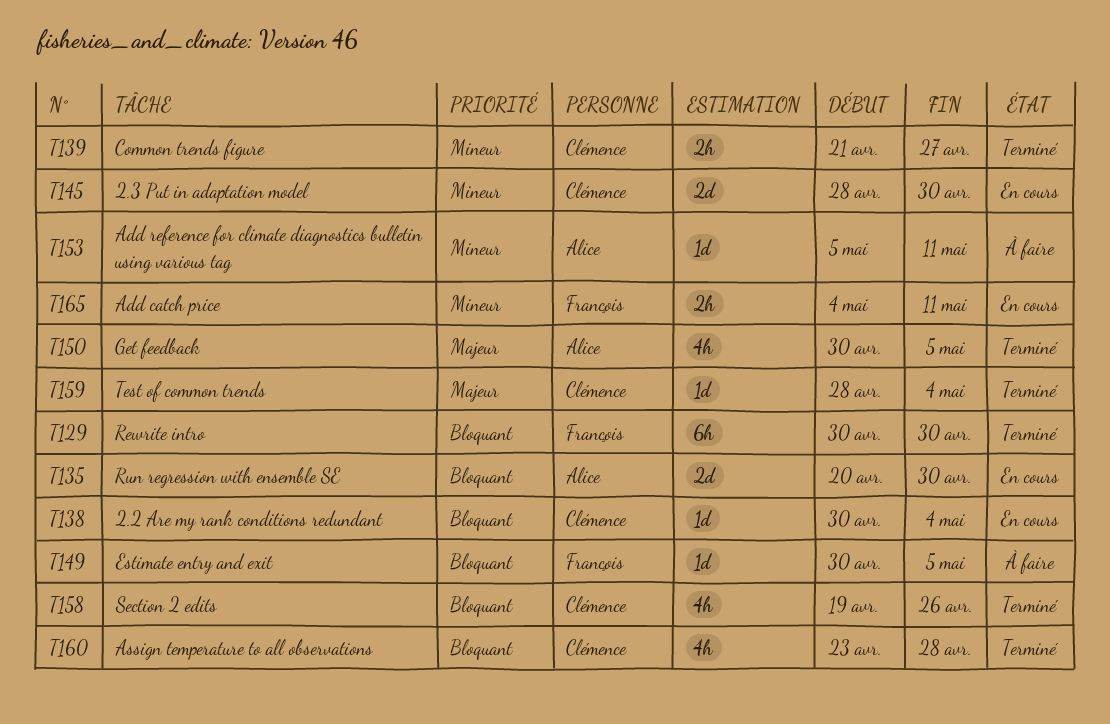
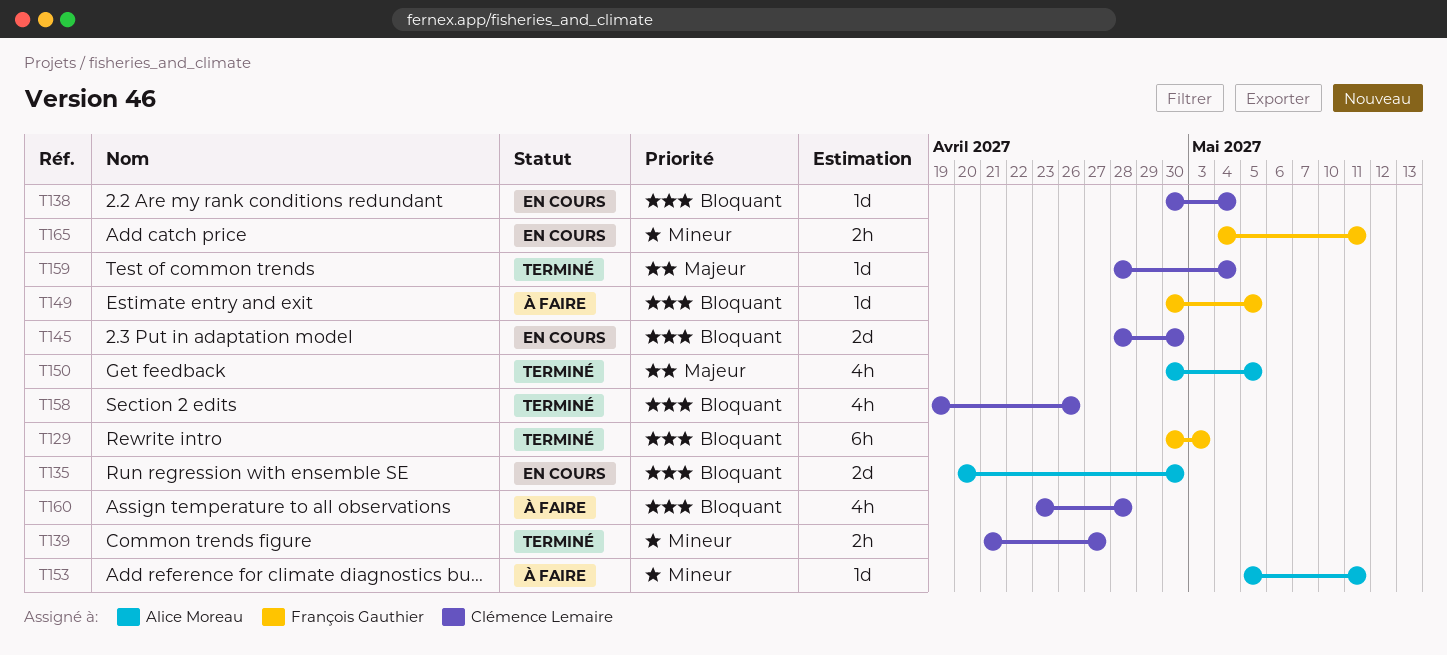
T129, due: Apr 30 -> May 3
T145, priority: Mineur -> Bloquant
T160, status: Terminé -> À faire

